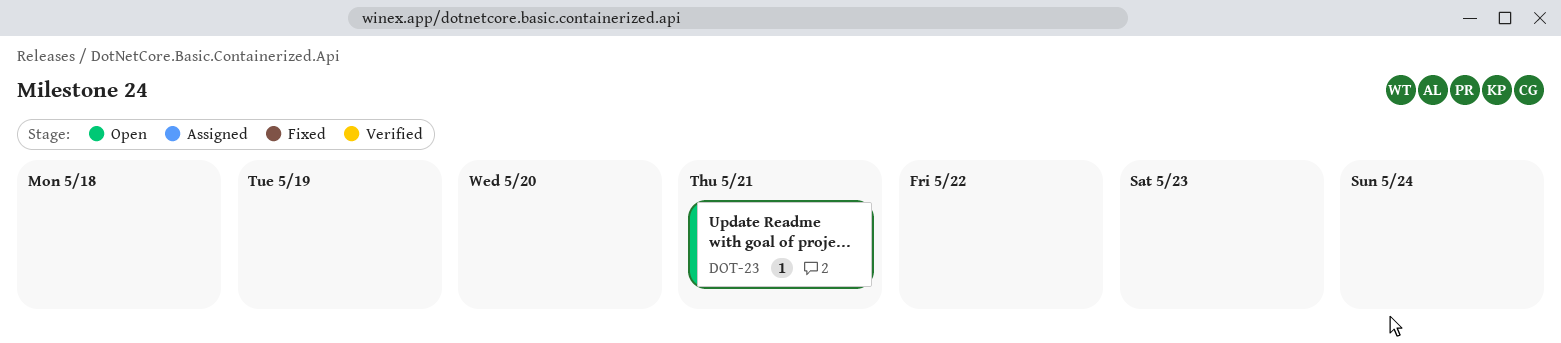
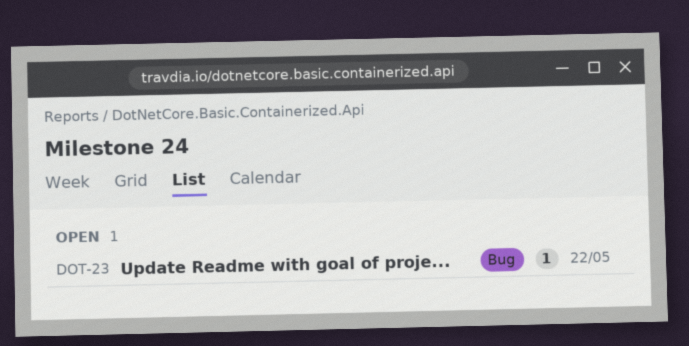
DOT-23, due: May 21 -> May 22

